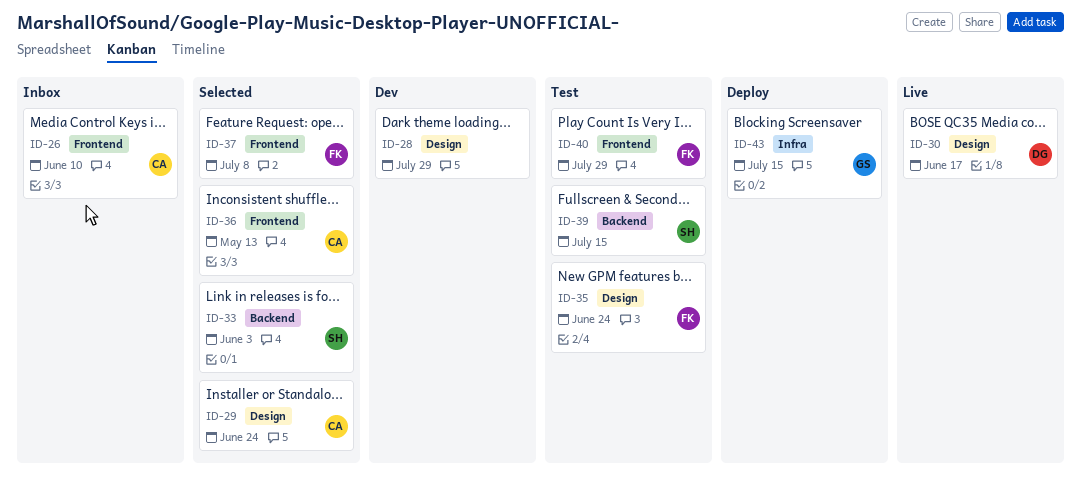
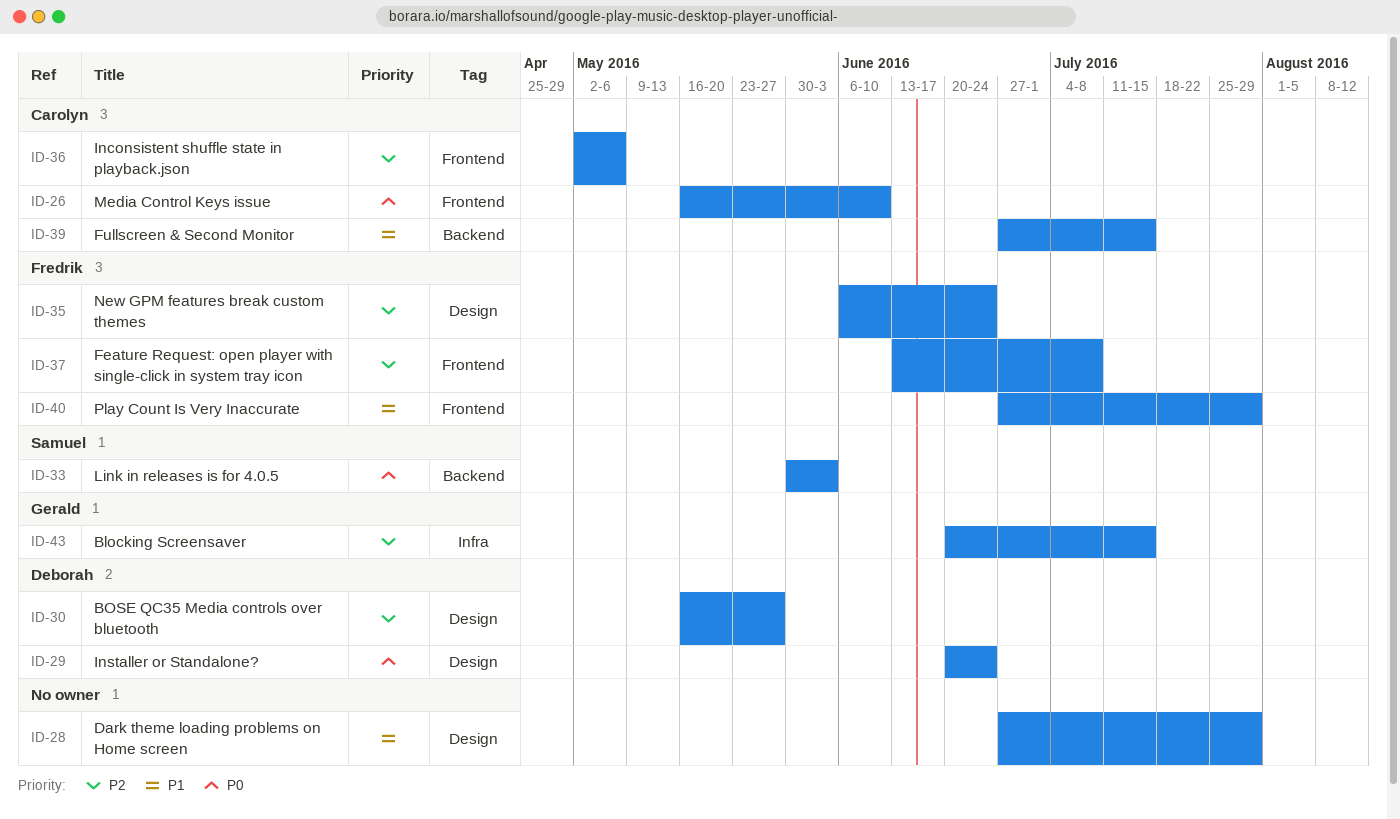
ID-29, owner: Carolyn -> Deborah
ID-30, due: Jun 17 -> May 27
ID-36, due: May 13 -> May 6
ID-39, owner: Samuel -> Carolyn

